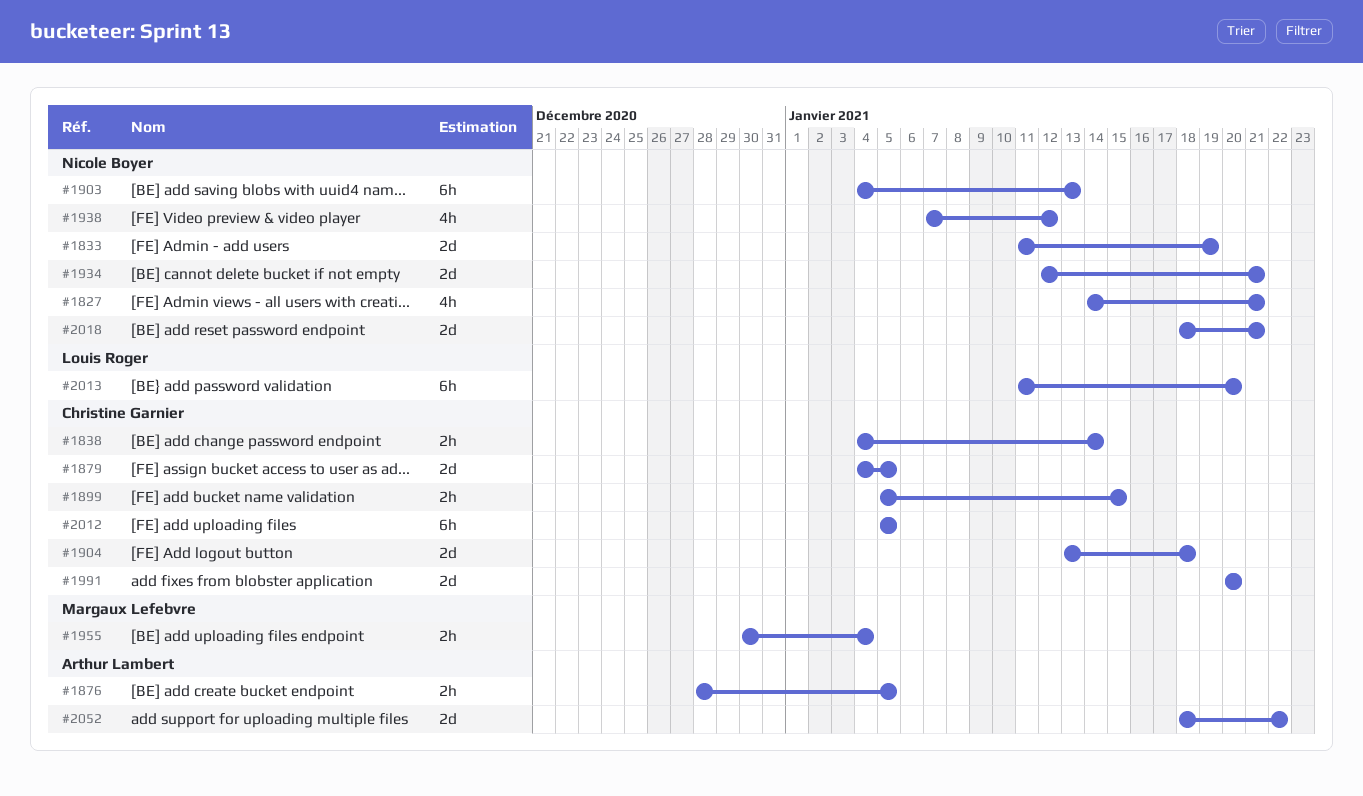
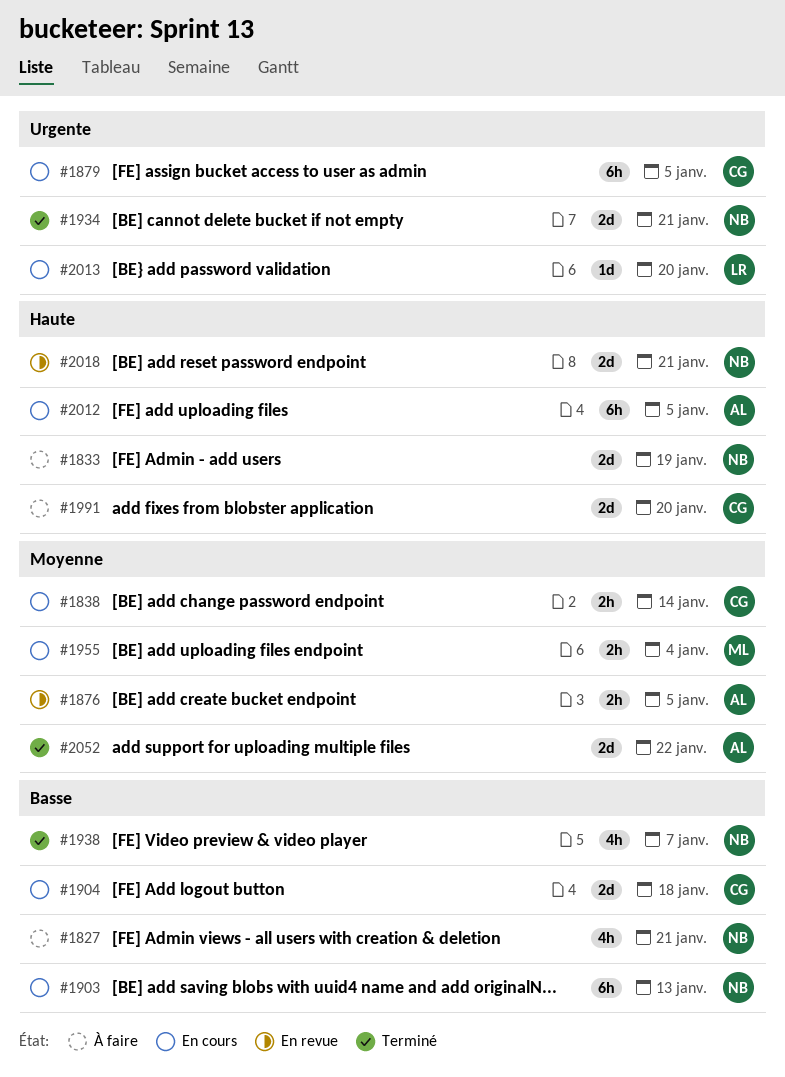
#1879, estimate: 2d -> 6h
#1899: present -> none
#1938, due: Jan 12 -> Jan 7
#2012, owner: Christine Garnier -> Arthur Lambert
#2013, estimate: 6h -> 1d

